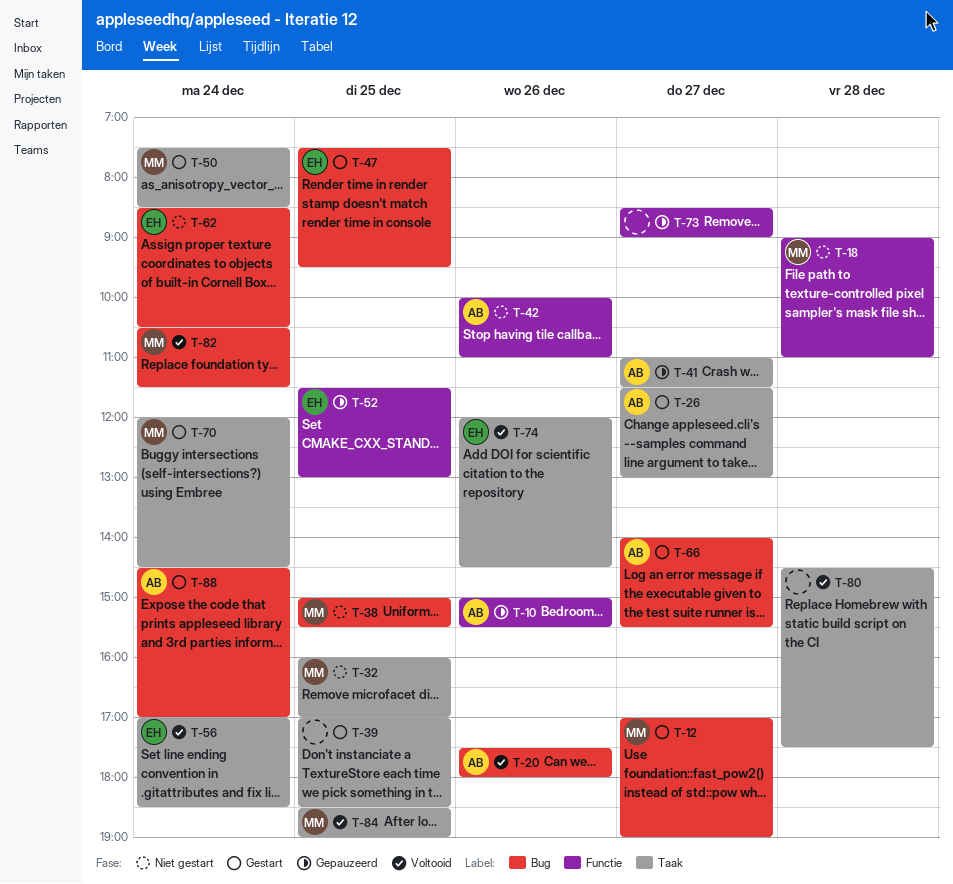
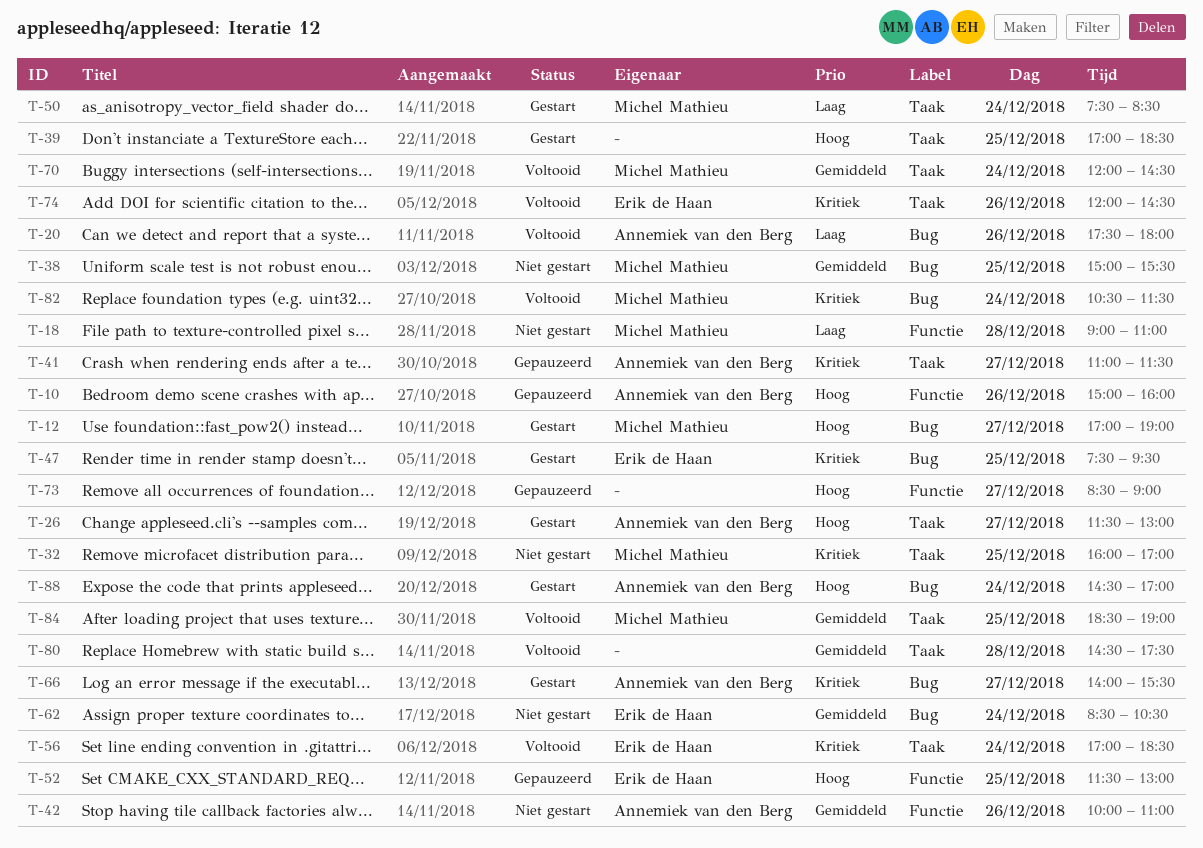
T-10, ends: 15:30 -> 16:00
T-70, status: Gestart -> Voltooid

